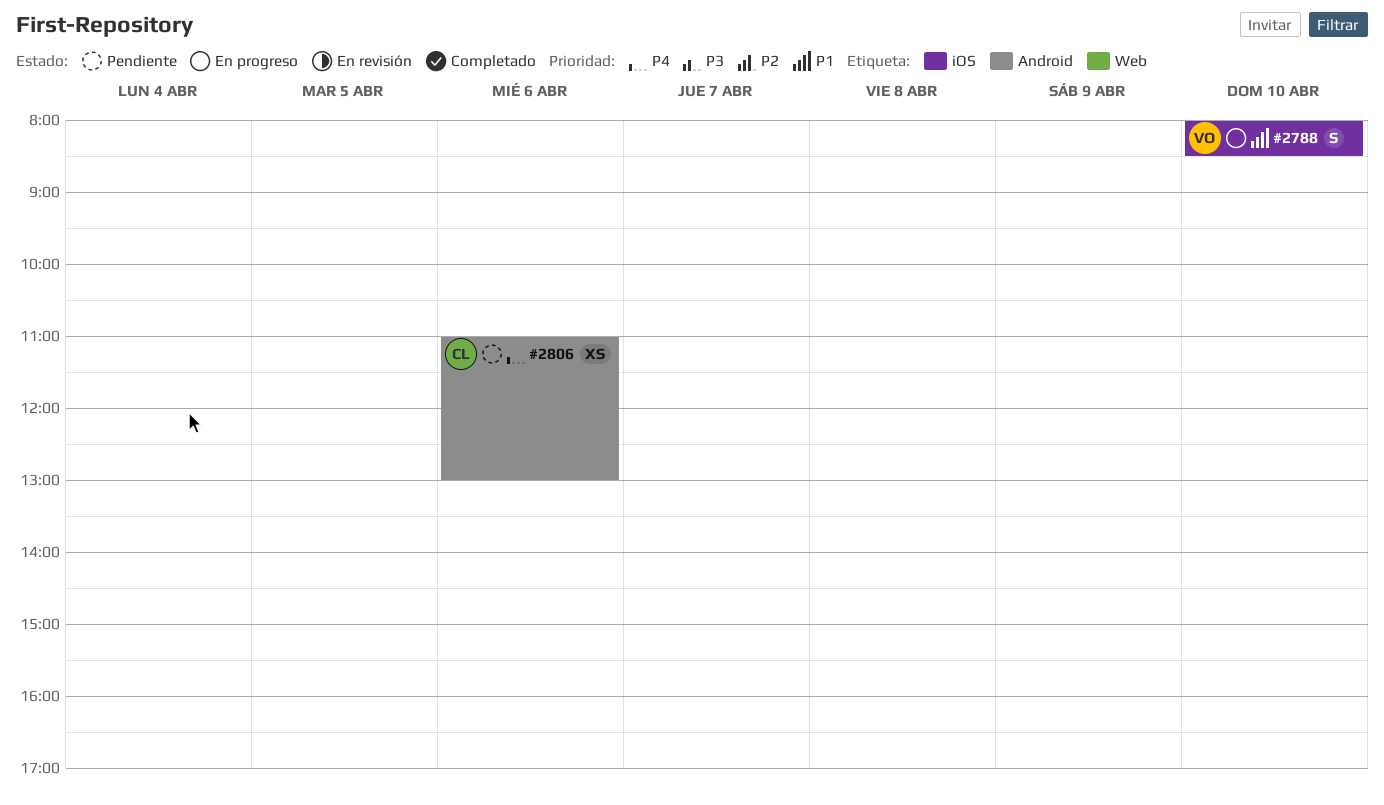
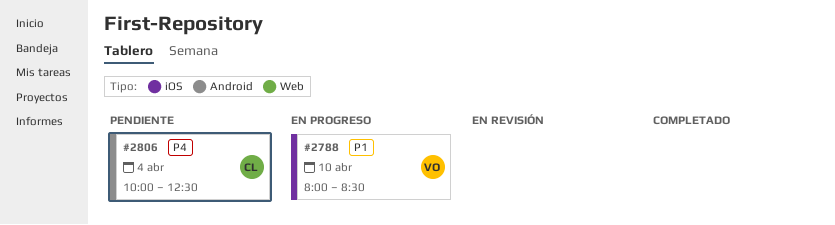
#2806, day: Apr 6 -> Apr 4
#2806, begins: 11:00 -> 10:00
#2806, ends: 13:00 -> 12:30

